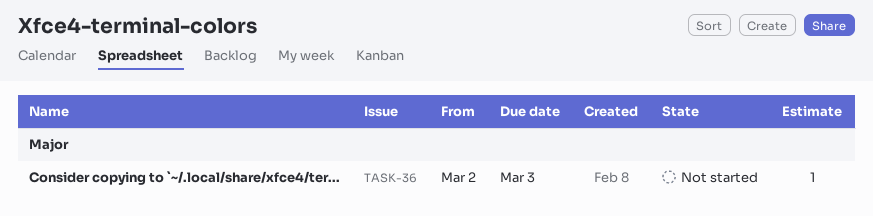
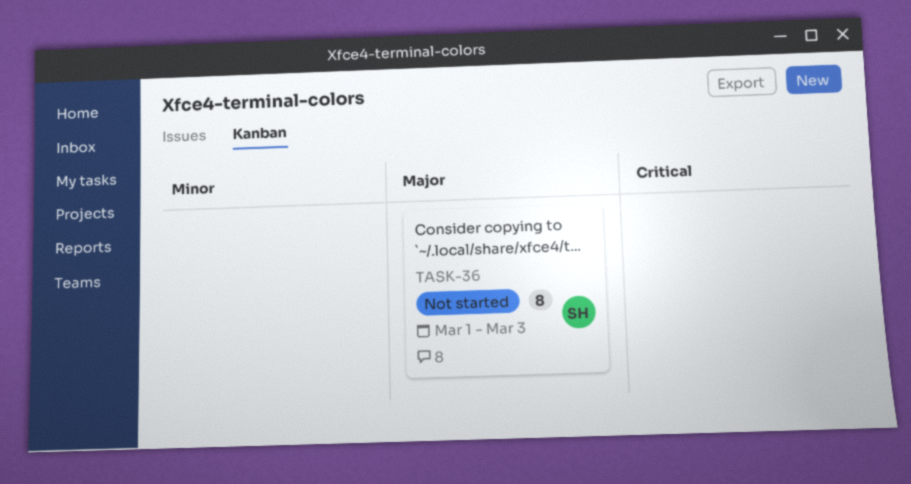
TASK-36, estimate: 1 -> 8
TASK-36, start: Mar 2 -> Mar 1

